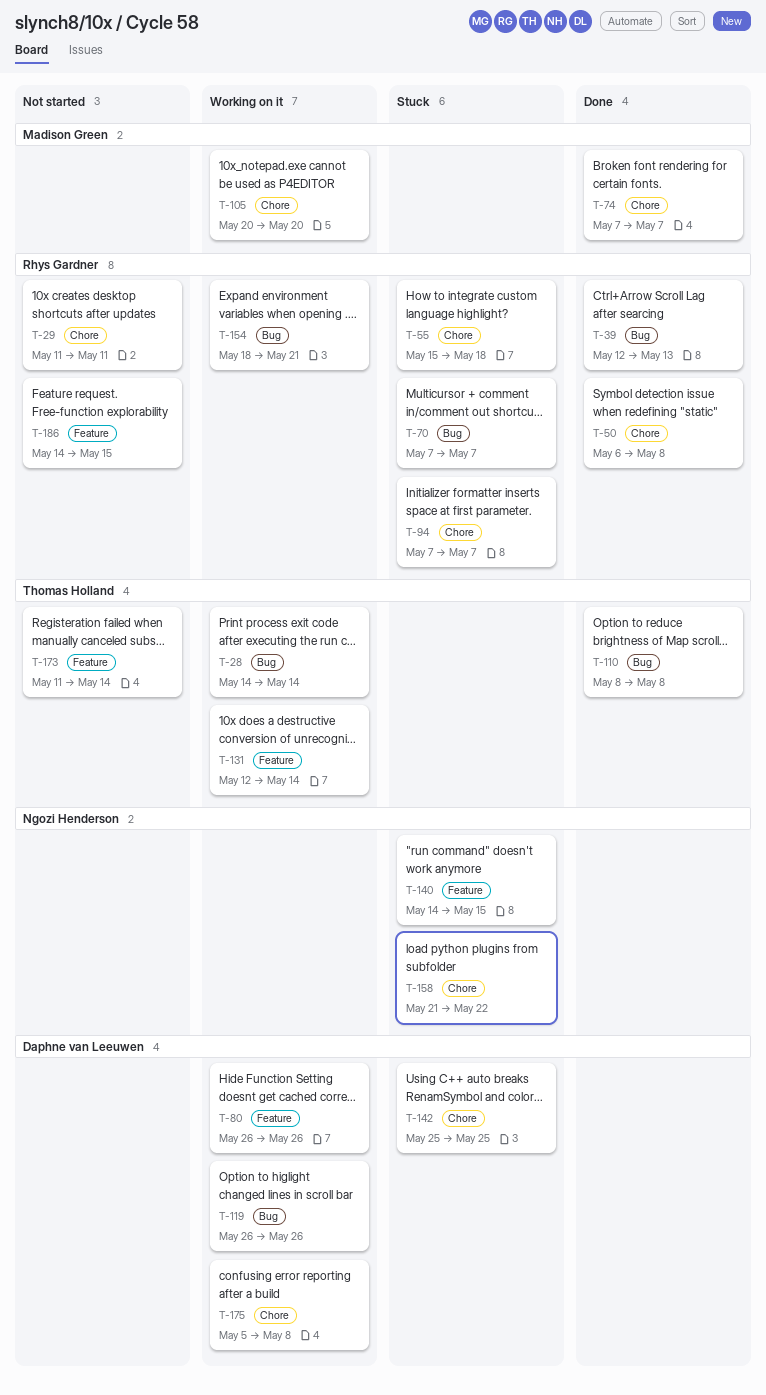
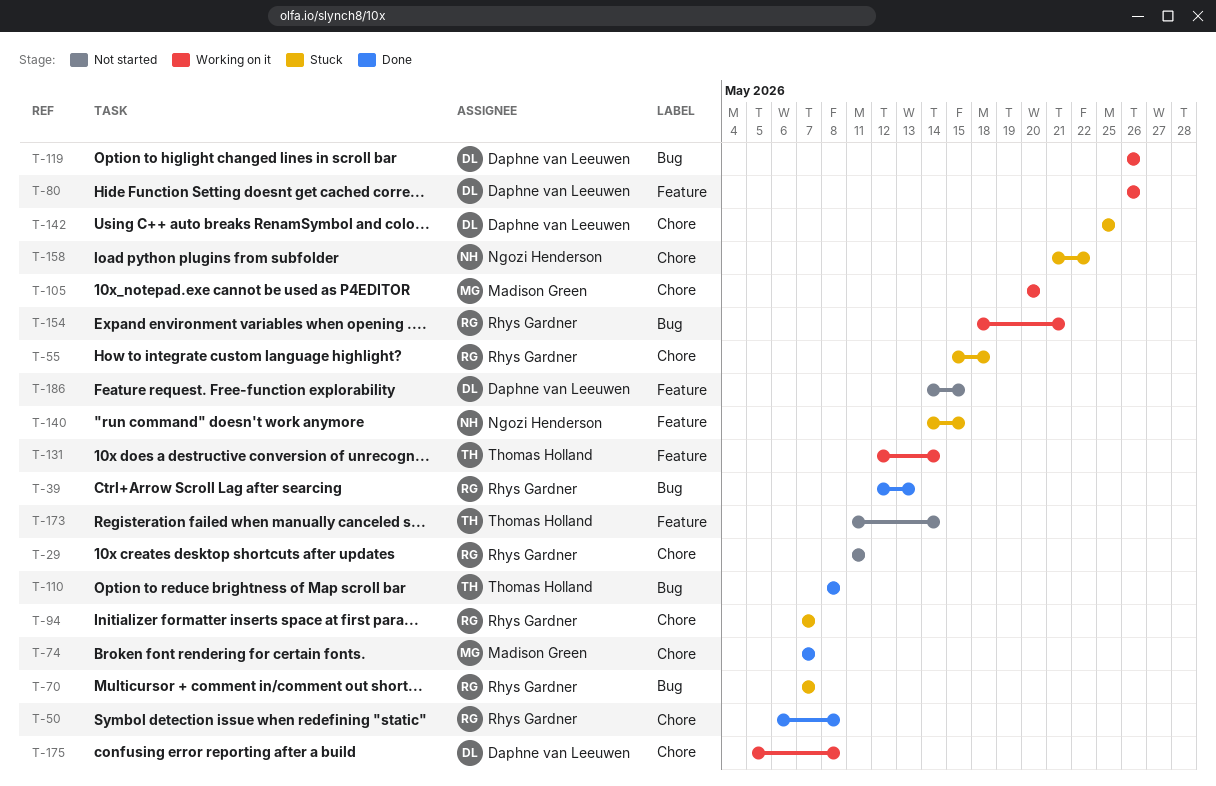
T-28: present -> none
T-186, owner: Rhys Gardner -> Daphne van Leeuwen

